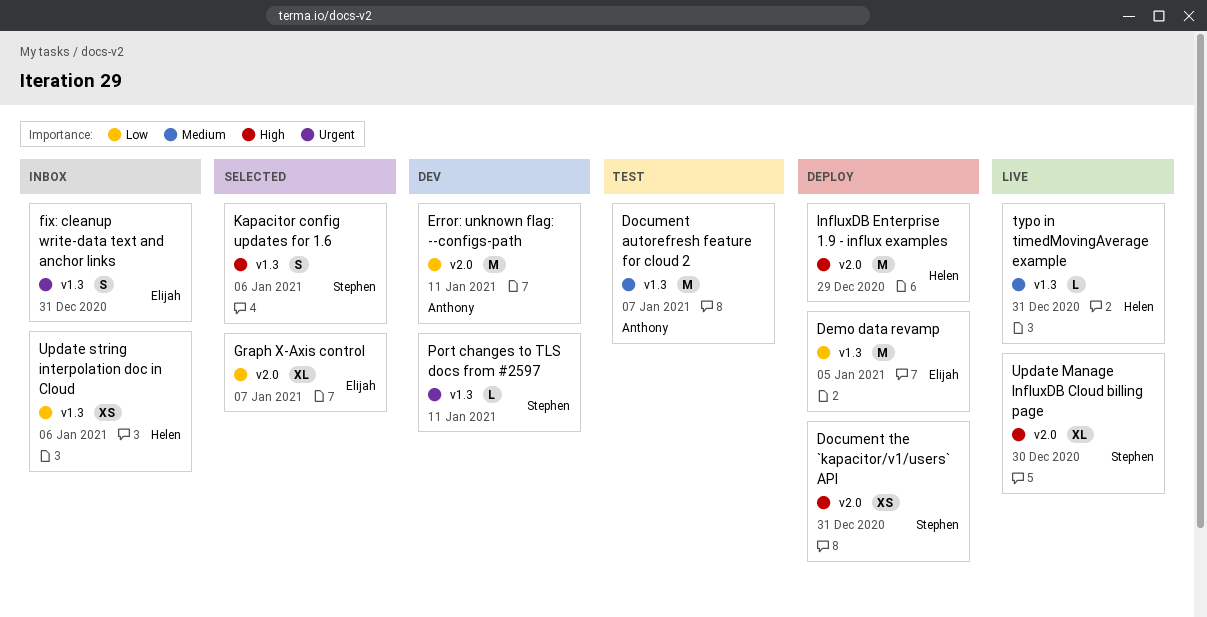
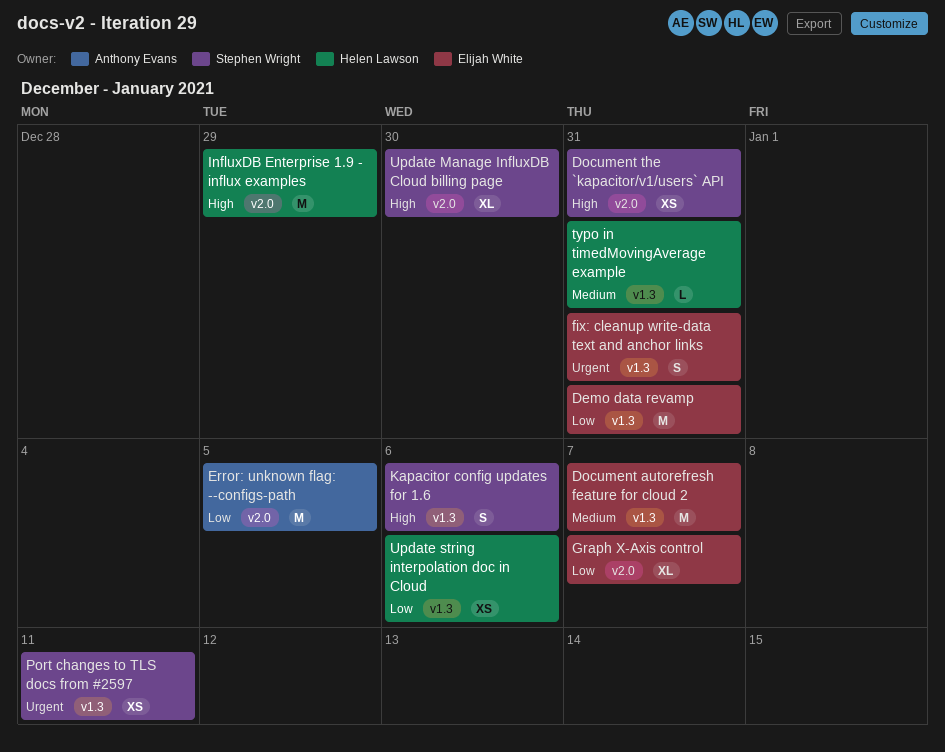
Demo data revamp, due: Jan 5 -> Dec 31
Document autorefresh feature for cloud 2, owner: Anthony Evans -> Elijah White
Error: unknown flag: --configs-path, due: Jan 11 -> Jan 5
Port changes to TLS docs from #2597, estimate: L -> XS

